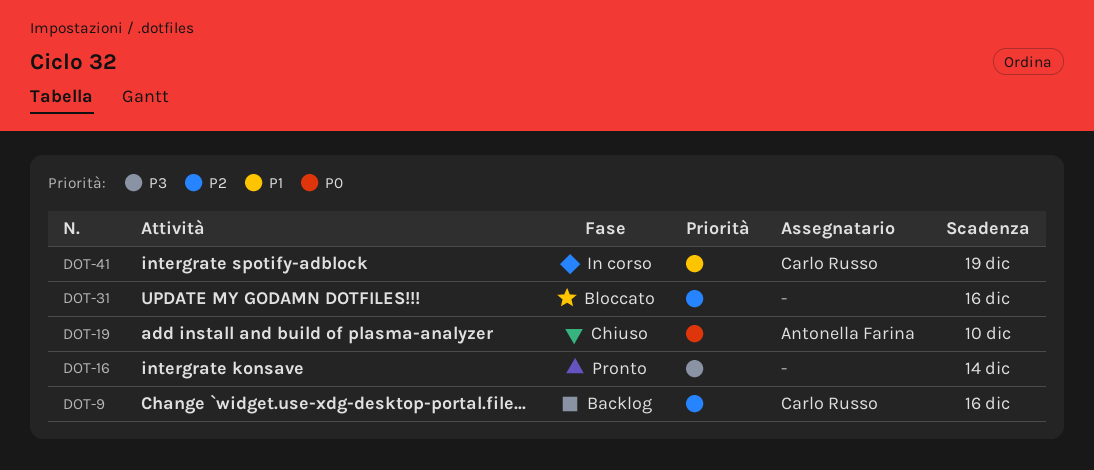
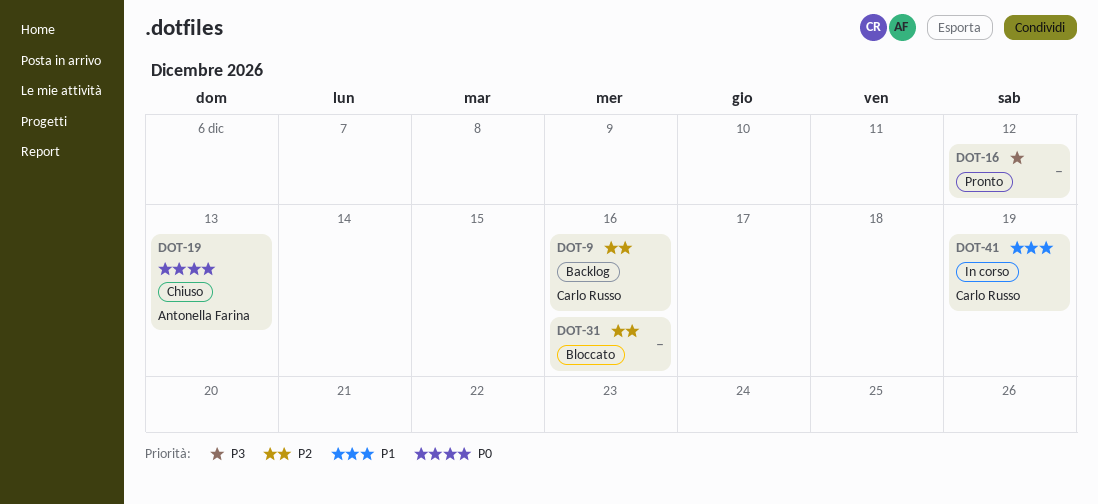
DOT-16, due: Dec 14 -> Dec 12
DOT-19, due: Dec 10 -> Dec 13

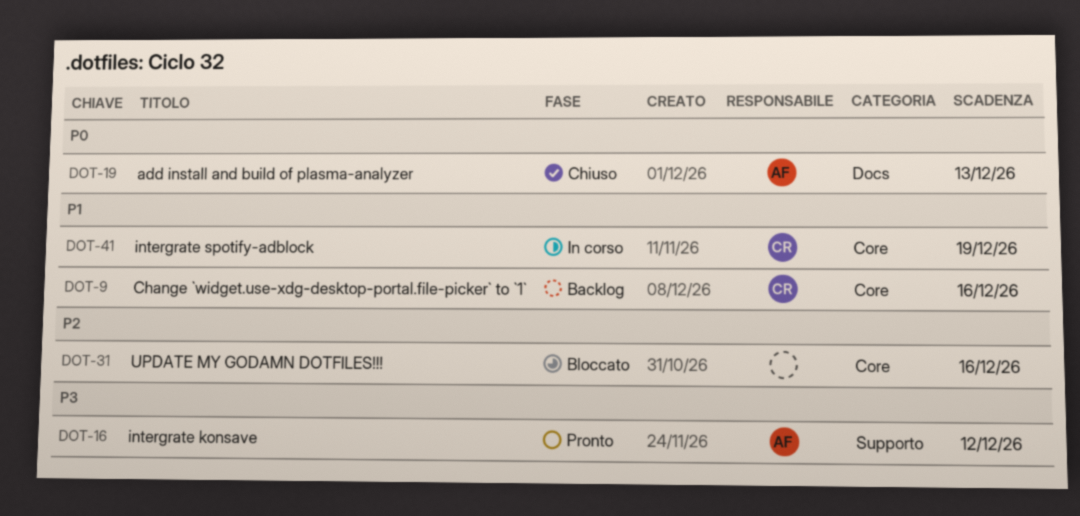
DOT-9, priority: P2 -> P1
DOT-16, owner: none -> Antonella Farina

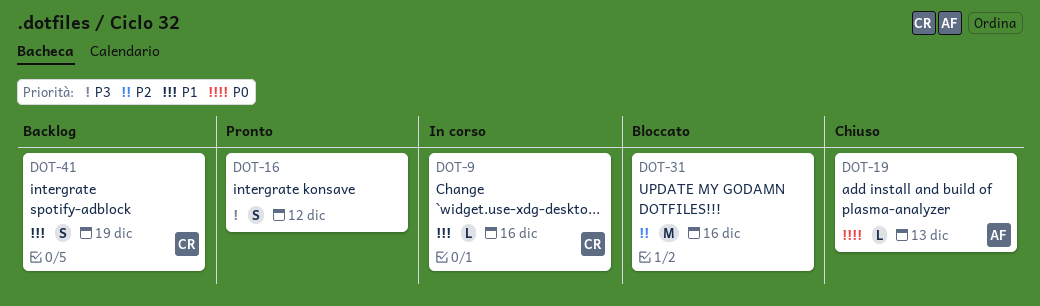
DOT-9, status: Backlog -> In corso
DOT-16, owner: AF -> none
DOT-41, status: In corso -> Backlog

